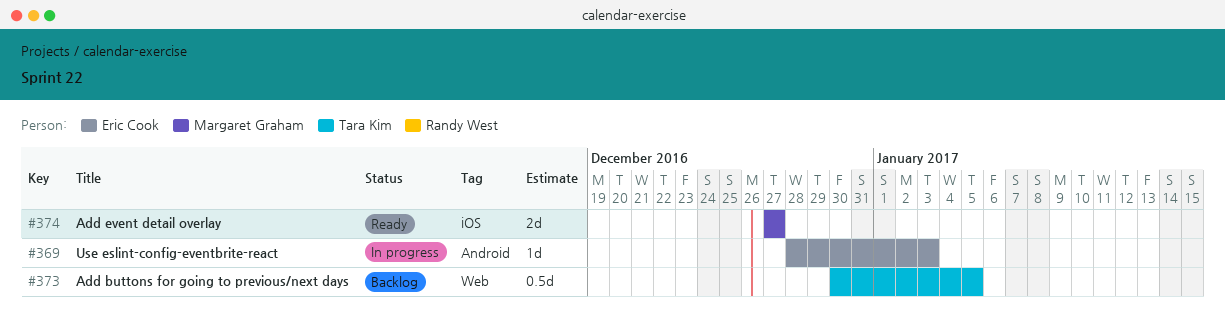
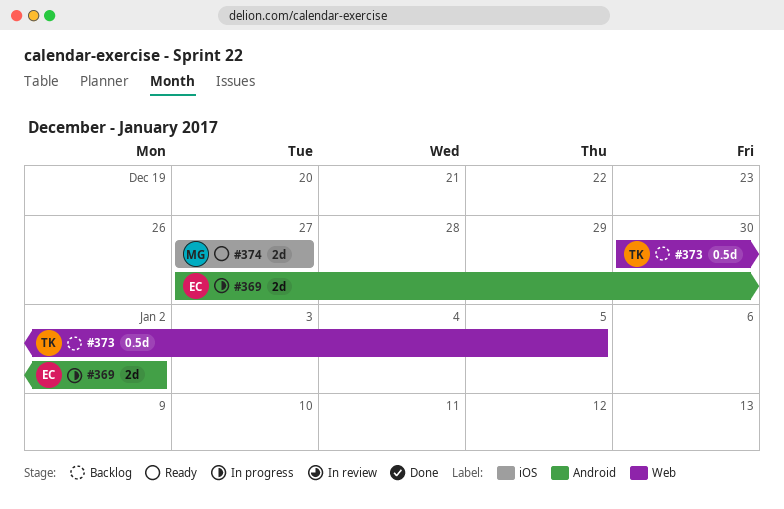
#369, estimate: 1d -> 2d
#369, start: Dec 28 -> Dec 27
#369, due: Jan 3 -> Jan 2

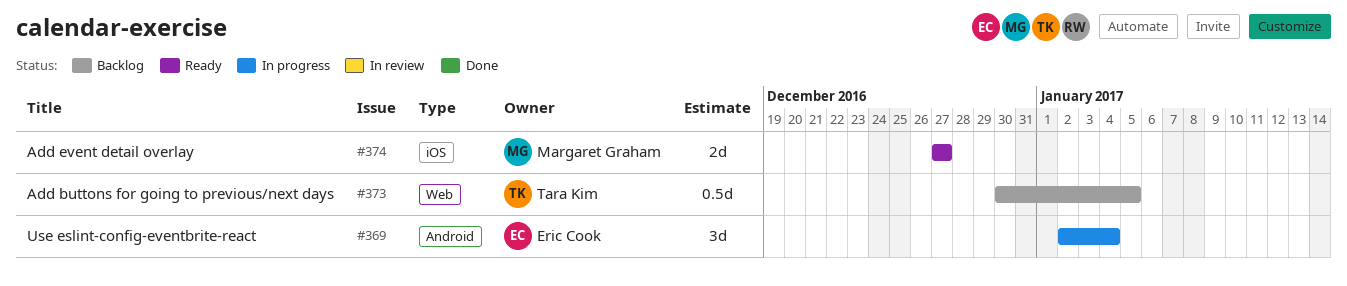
#369, estimate: 2d -> 3d
#369, start: Dec 27 -> Jan 2
#369, due: Jan 2 -> Jan 4

